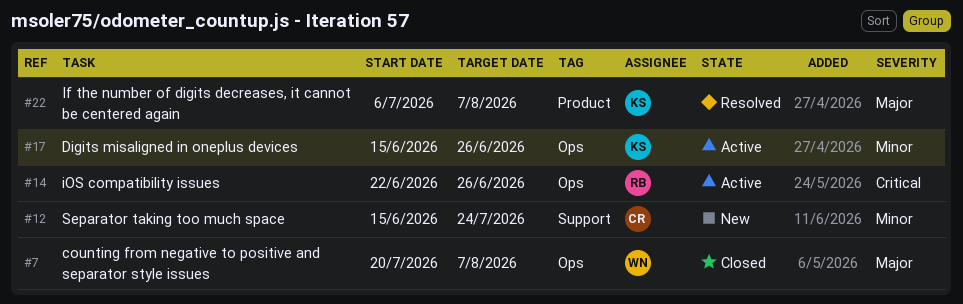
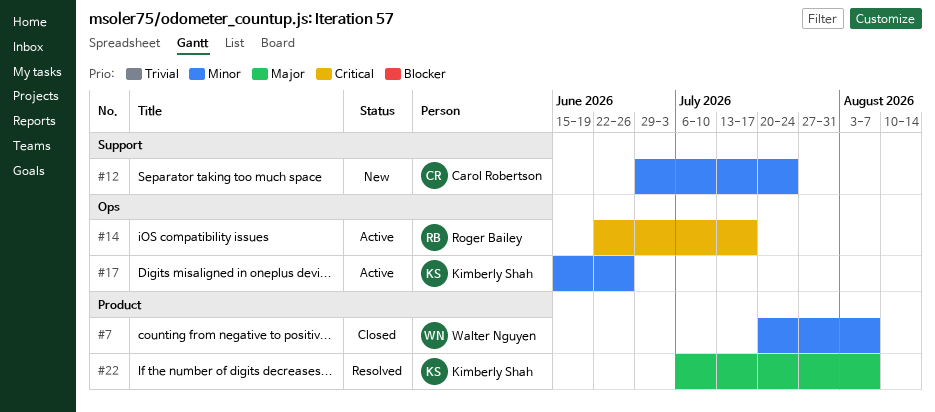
#7, priority: Major -> Minor
#7, label: Ops -> Product
#12, start: Jun 15 -> Jun 29
#14, due: Jun 26 -> Jul 17

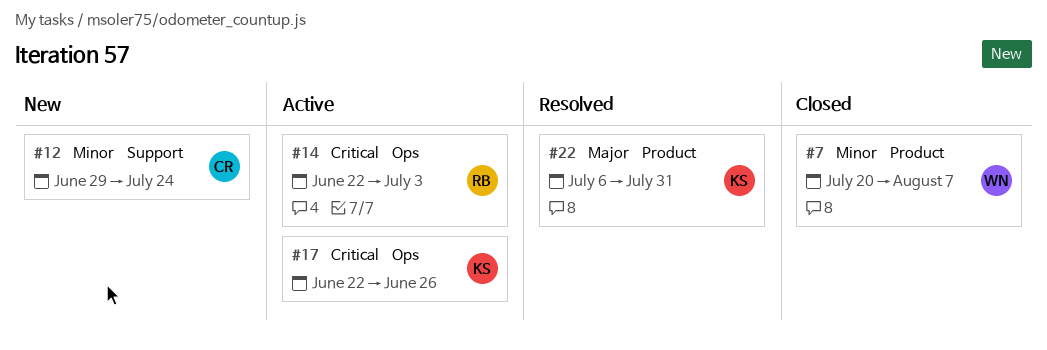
#14, due: Jul 17 -> Jul 3
#17, priority: Minor -> Critical
#17, start: Jun 15 -> Jun 22
#22, due: Aug 7 -> Jul 31

